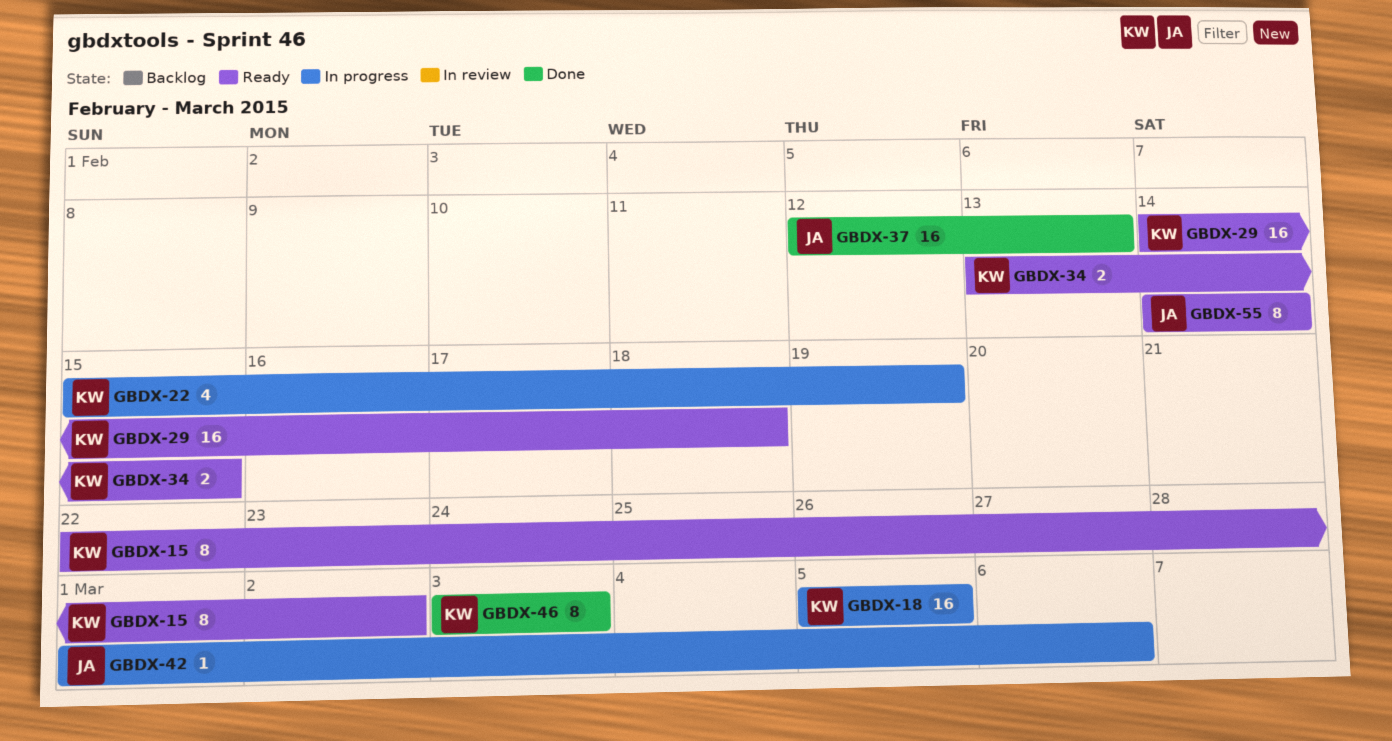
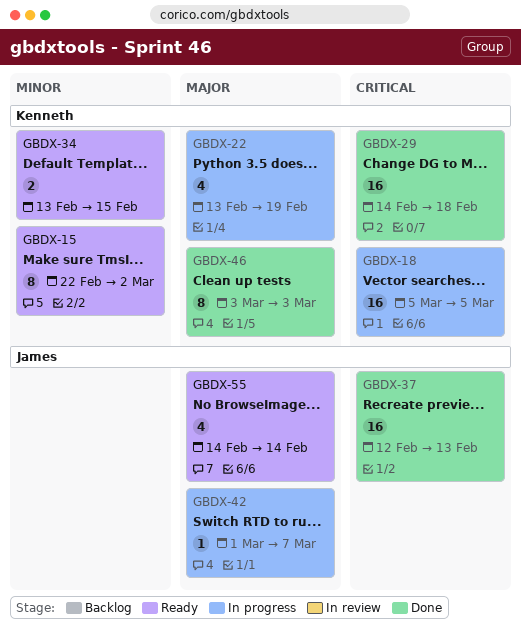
GBDX-22, start: Feb 15 -> Feb 13
GBDX-29, status: Ready -> Done
GBDX-42, due: Mar 6 -> Mar 7
GBDX-55, estimate: 8 -> 4

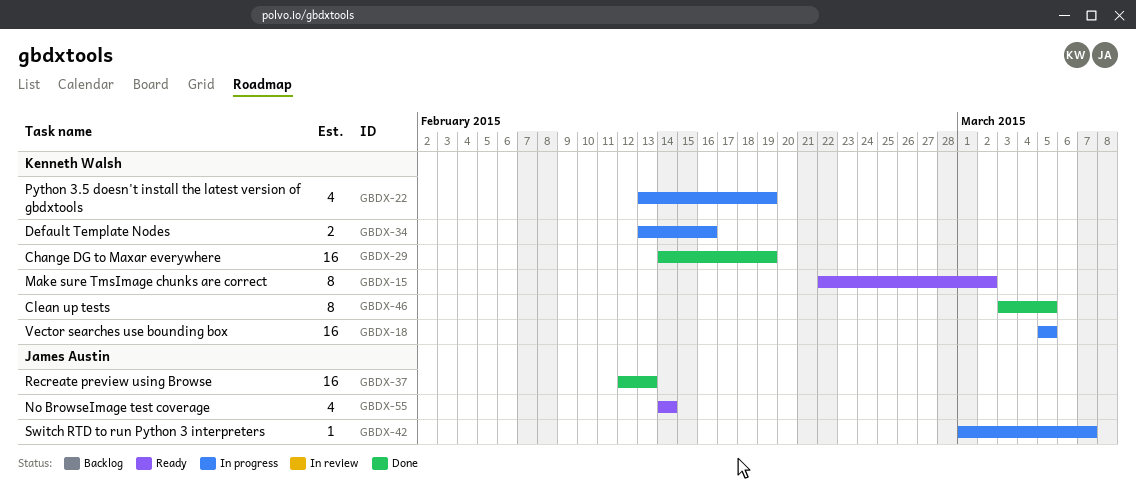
GBDX-29, due: Feb 18 -> Feb 19
GBDX-34, status: Ready -> In progress
GBDX-34, due: Feb 15 -> Feb 16
GBDX-46, due: Mar 3 -> Mar 5

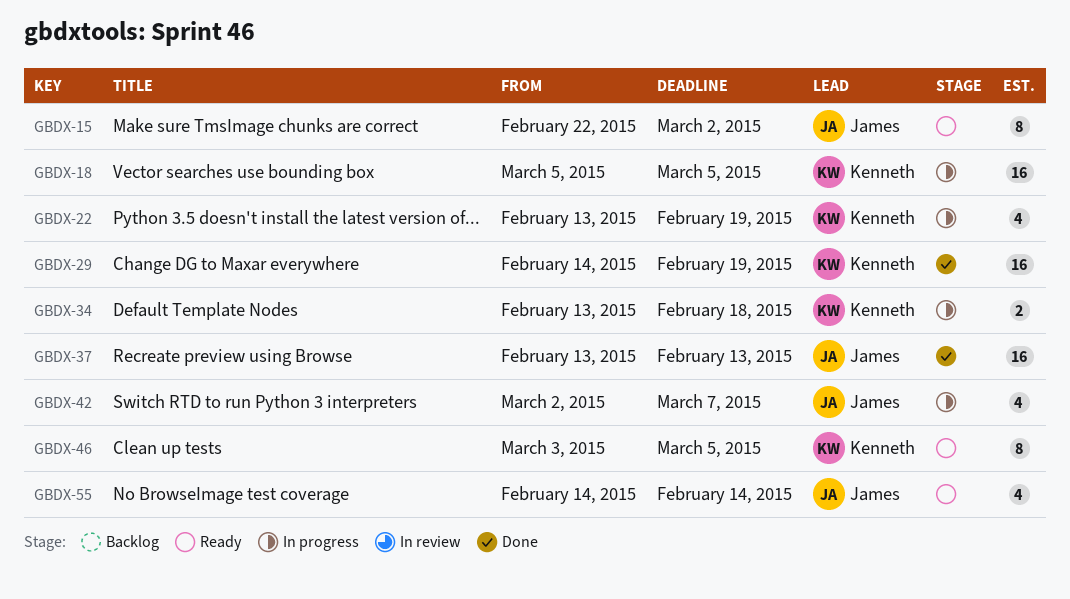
GBDX-15, owner: Kenneth Walsh -> James Austin
GBDX-34, due: Feb 16 -> Feb 18
GBDX-37, start: Feb 12 -> Feb 13
GBDX-42, estimate: 1 -> 4
GBDX-42, start: Mar 1 -> Mar 2
GBDX-46, status: Done -> Ready

